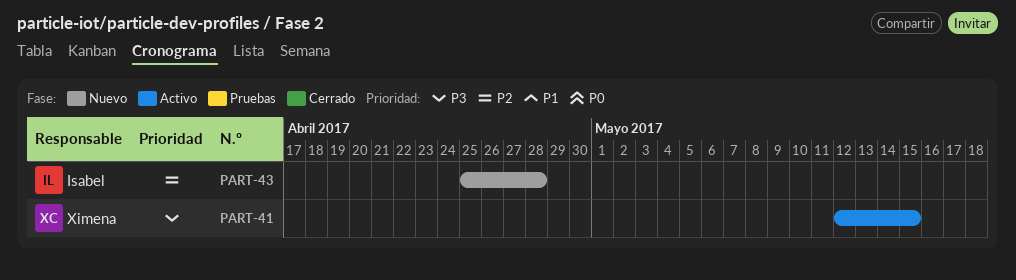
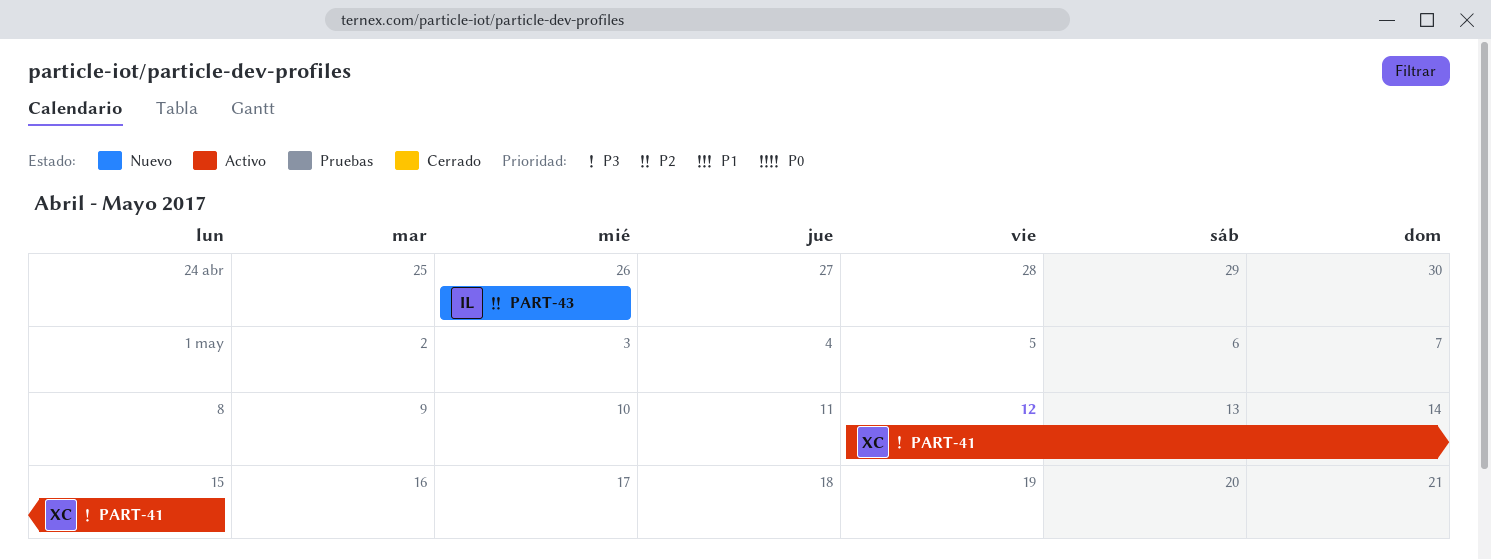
PART-43, start: Apr 25 -> Apr 26
PART-43, due: Apr 28 -> Apr 26

